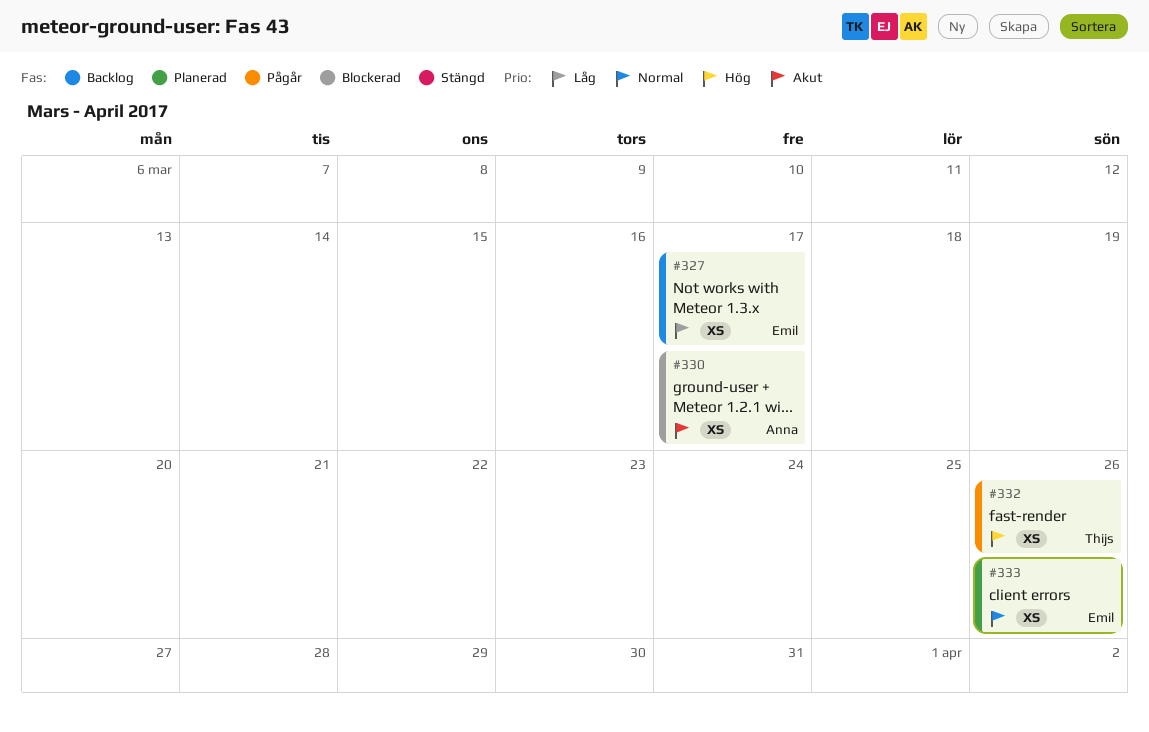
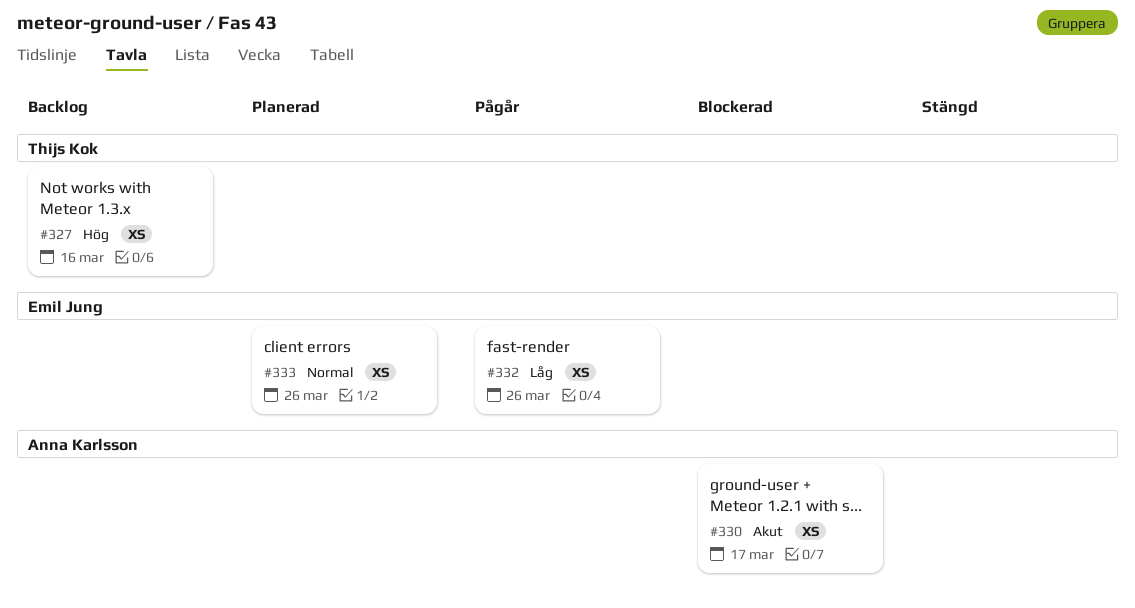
#327, owner: Emil Jung -> Thijs Kok
#327, priority: Låg -> Hög
#327, due: Mar 17 -> Mar 16
#332, owner: Thijs Kok -> Emil Jung
#332, priority: Hög -> Låg

